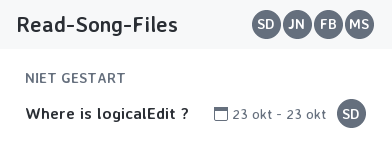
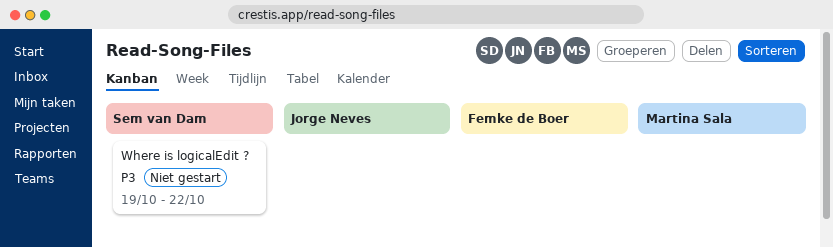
Where is logicalEdit ?, start: Oct 23 -> Oct 19
Where is logicalEdit ?, due: Oct 23 -> Oct 22

